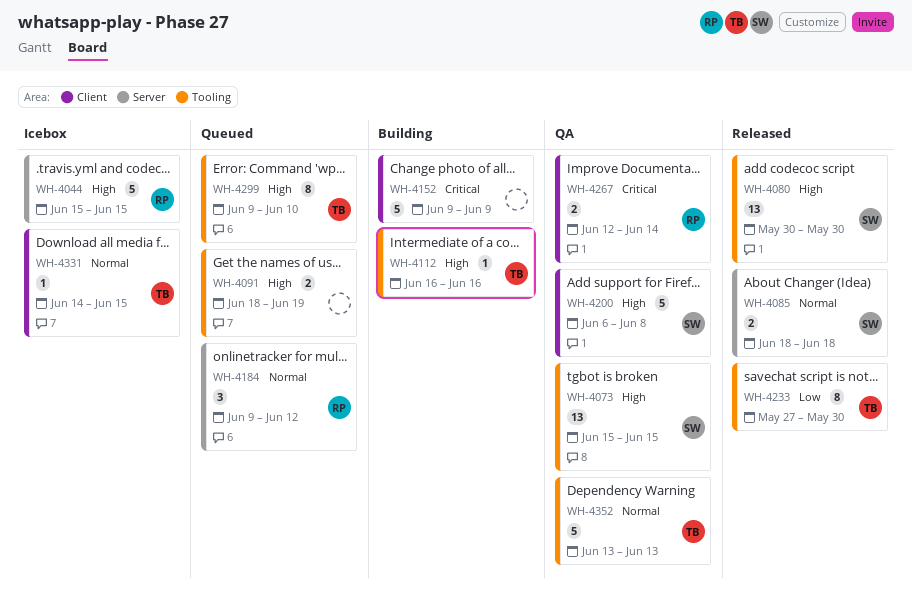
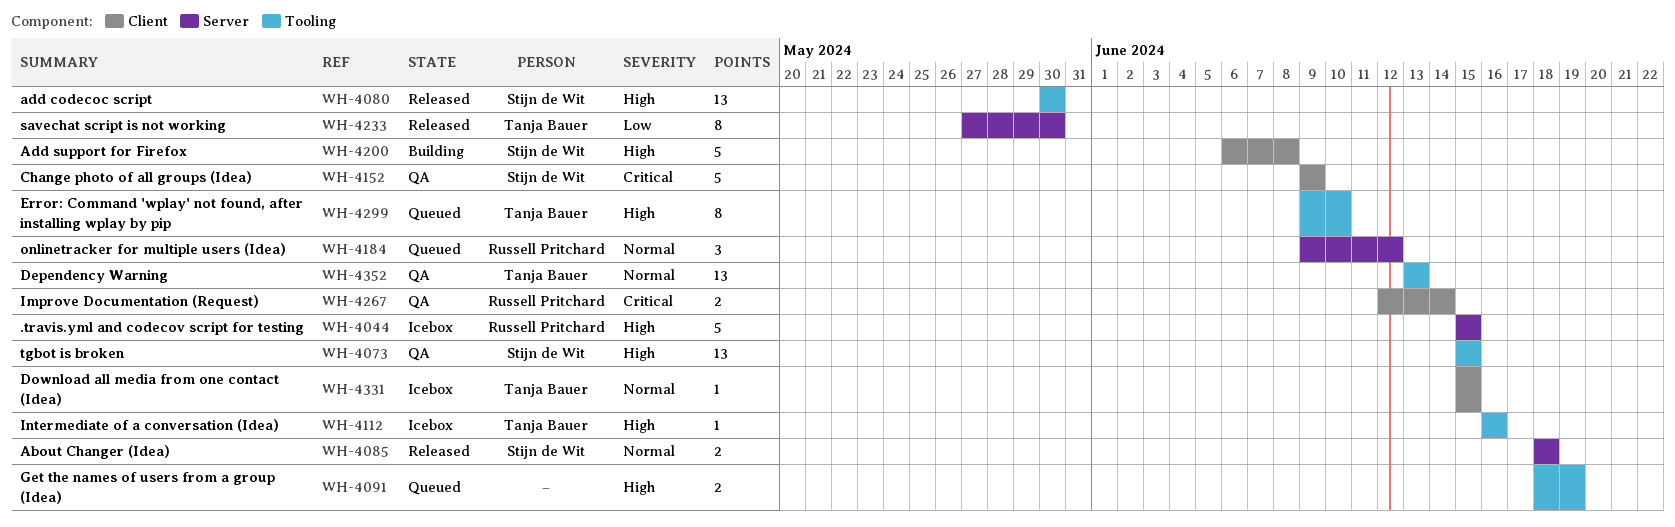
WH-4112, status: Building -> Icebox
WH-4152, status: Building -> QA
WH-4152, owner: none -> Stijn de Wit
WH-4200, status: QA -> Building
WH-4233, label: Tooling -> Server
WH-4331, start: Jun 14 -> Jun 15
WH-4352, estimate: 5 -> 13

